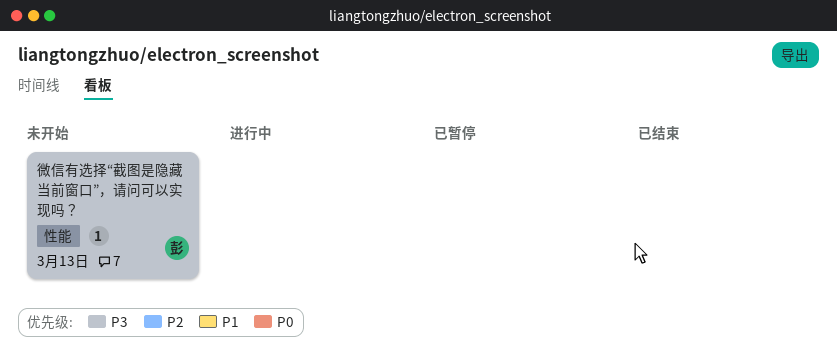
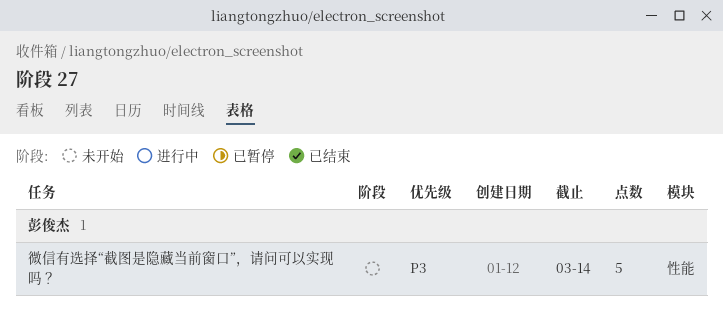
微信有选择“截图是隐藏当前窗口”，请问可以实现吗？, estimate: 1 -> 5
微信有选择“截图是隐藏当前窗口”，请问可以实现吗？, due: Mar 13 -> Mar 14

